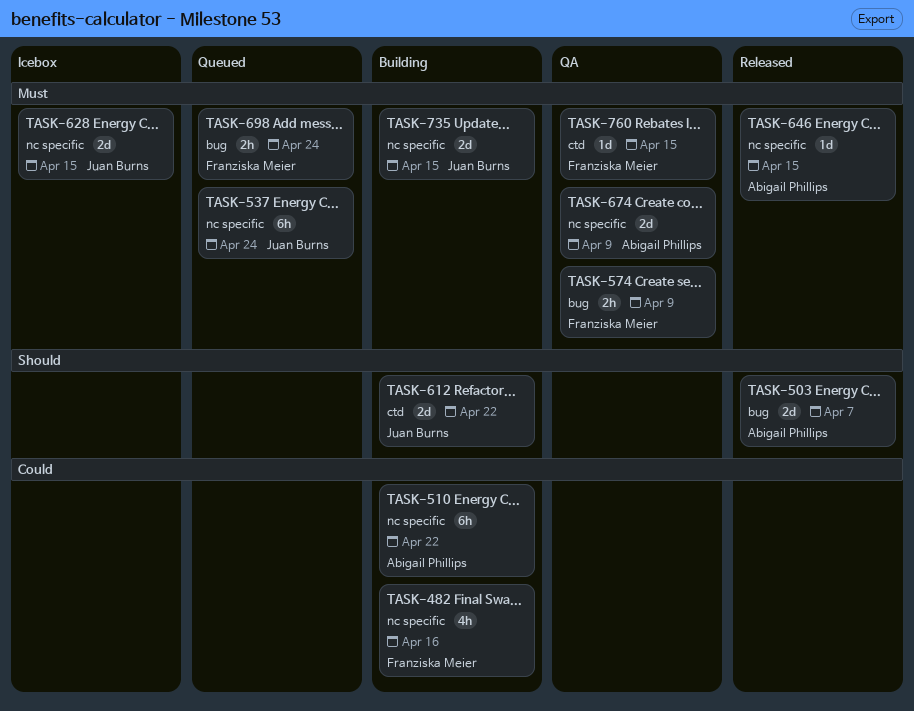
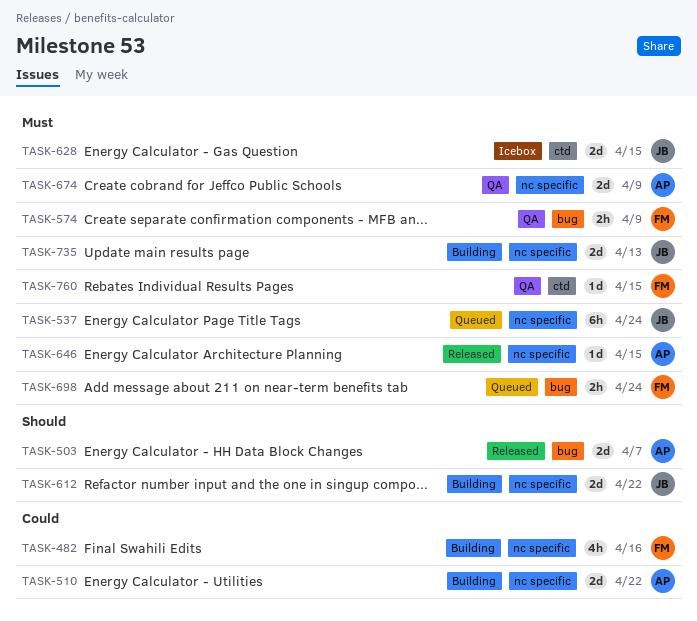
TASK-510, estimate: 6h -> 2d
TASK-612, label: ctd -> nc specific
TASK-628, label: nc specific -> ctd
TASK-735, due: Apr 15 -> Apr 13

